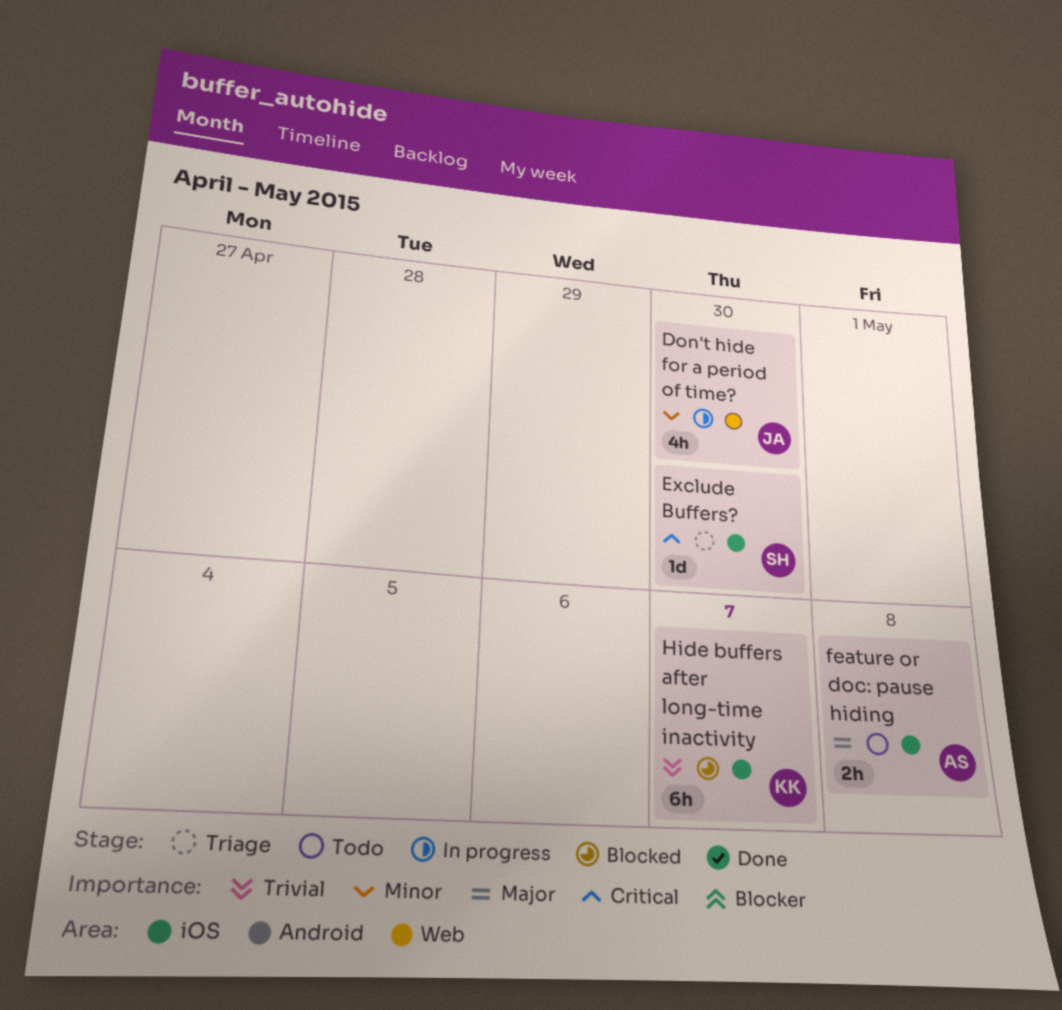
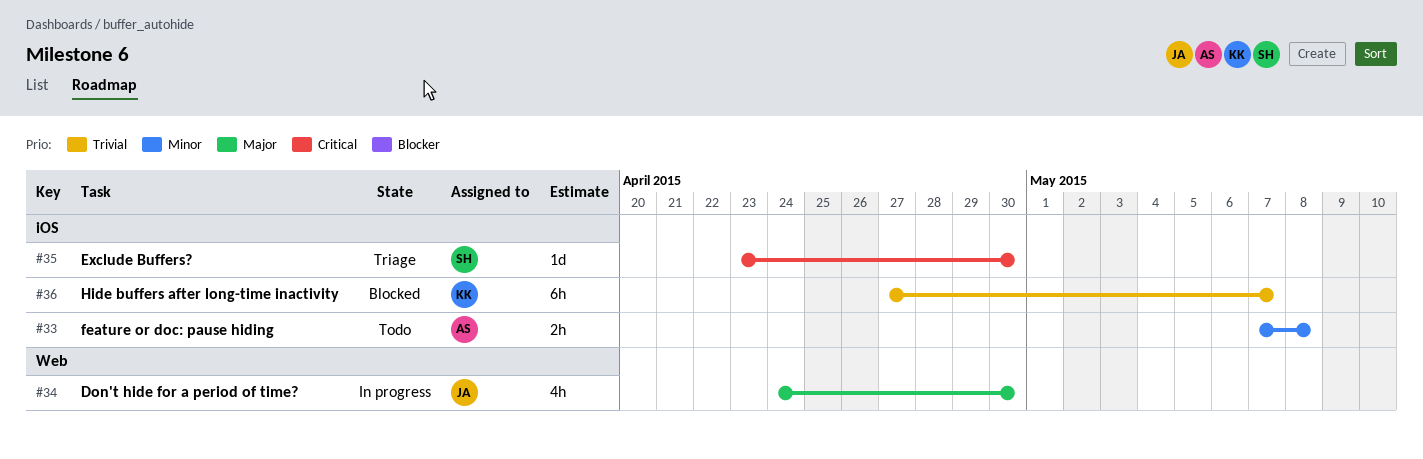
Don't hide for a period of time?, priority: Minor -> Major
feature or doc: pause hiding, priority: Major -> Minor

